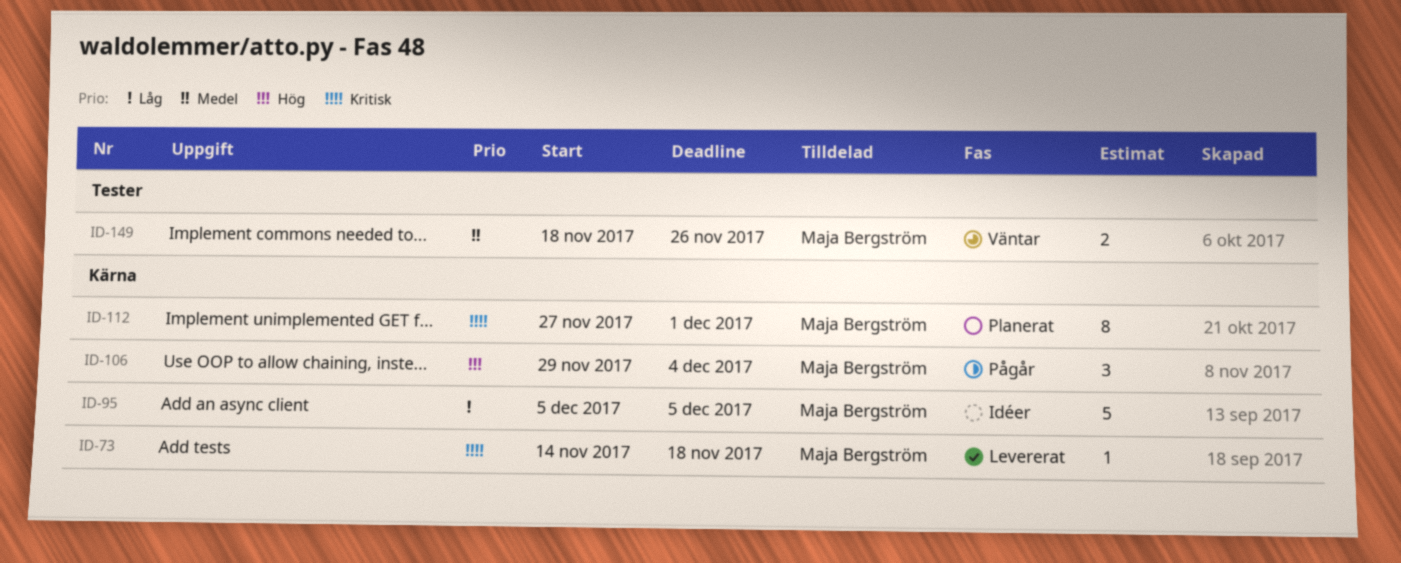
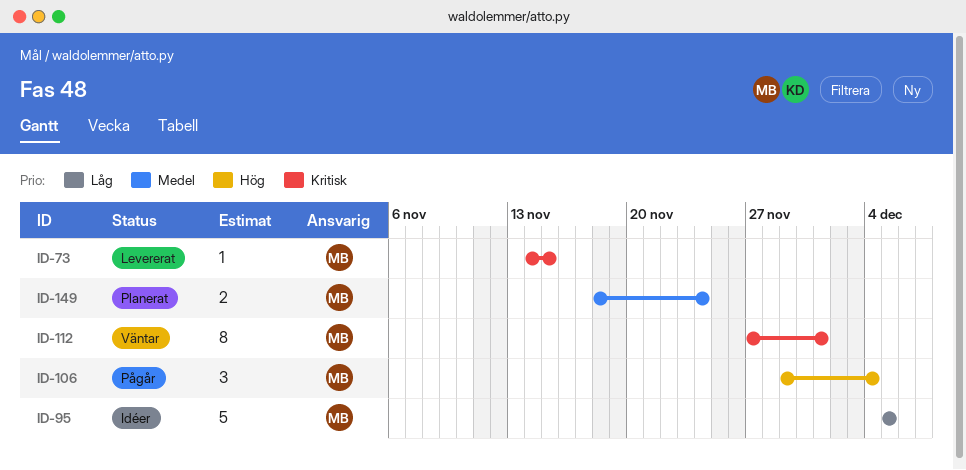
ID-73, due: Nov 18 -> Nov 15
ID-112, status: Planerat -> Väntar
ID-149, status: Väntar -> Planerat
ID-149, due: Nov 26 -> Nov 24

